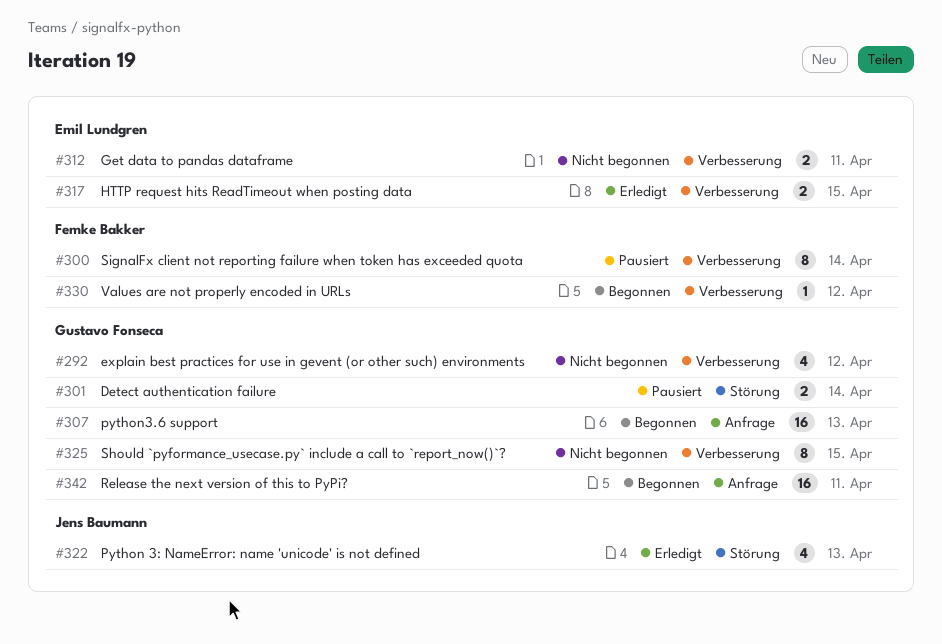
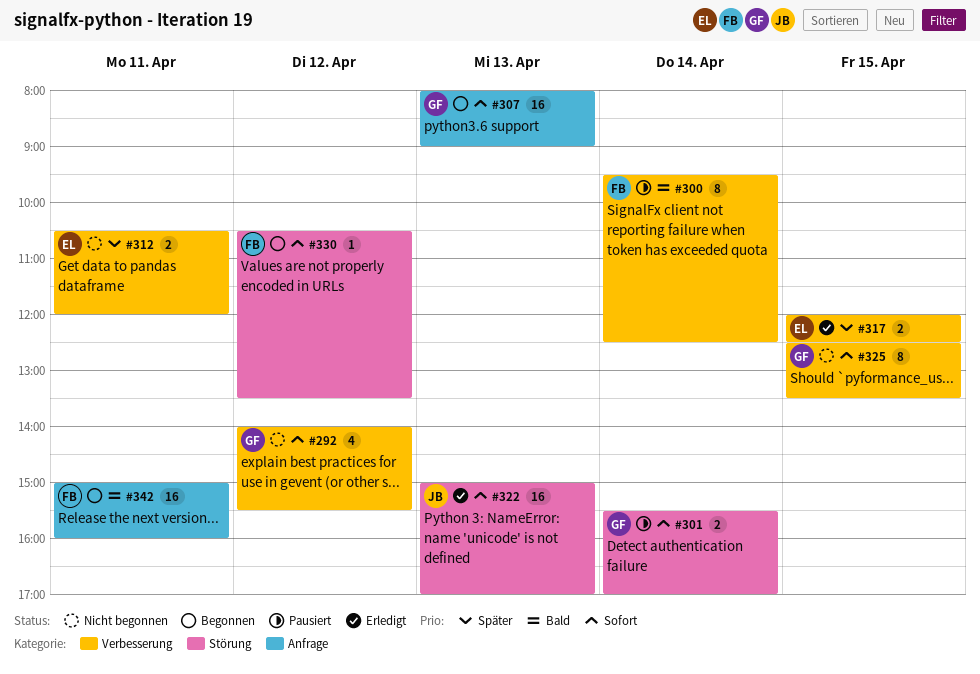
#322, estimate: 4 -> 16
#330, label: Verbesserung -> Störung
#342, owner: Gustavo Fonseca -> Femke Bakker

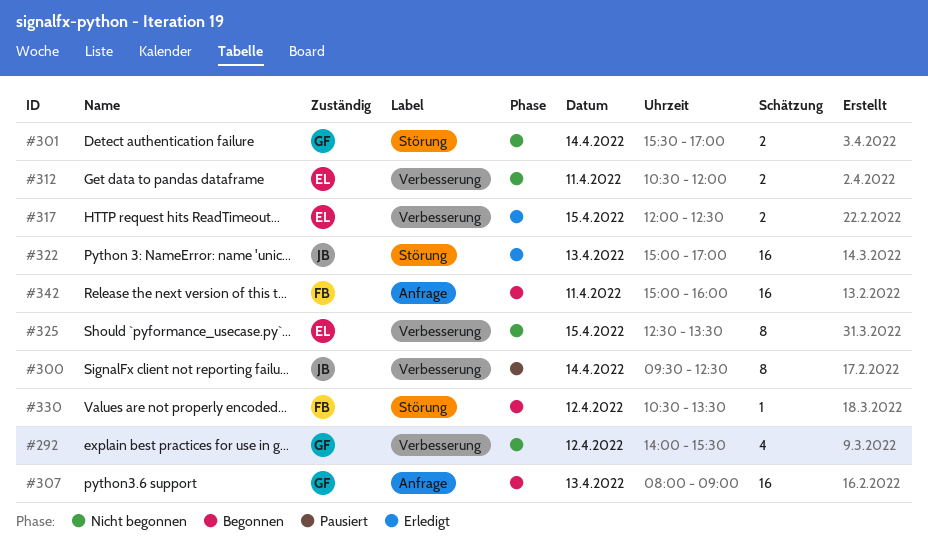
#300, owner: FB -> JB
#301, status: Pausiert -> Nicht begonnen
#325, owner: GF -> EL

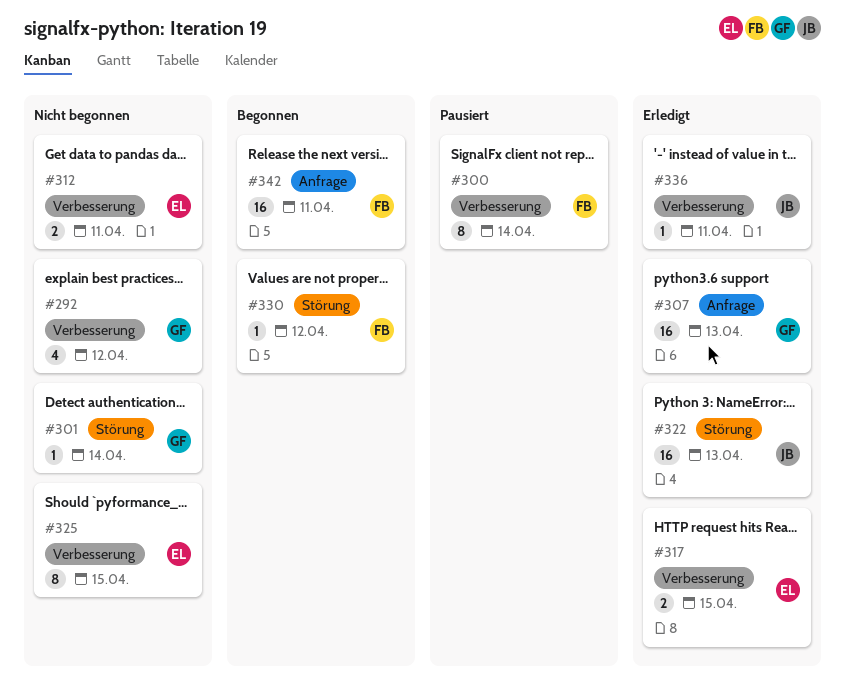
#300, owner: JB -> FB
#301, estimate: 2 -> 1
#307, status: Begonnen -> Erledigt
#336: none -> present

